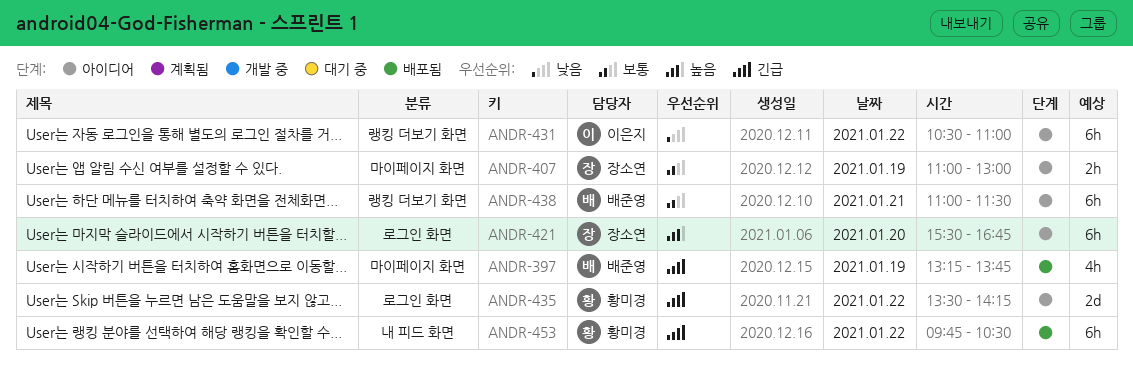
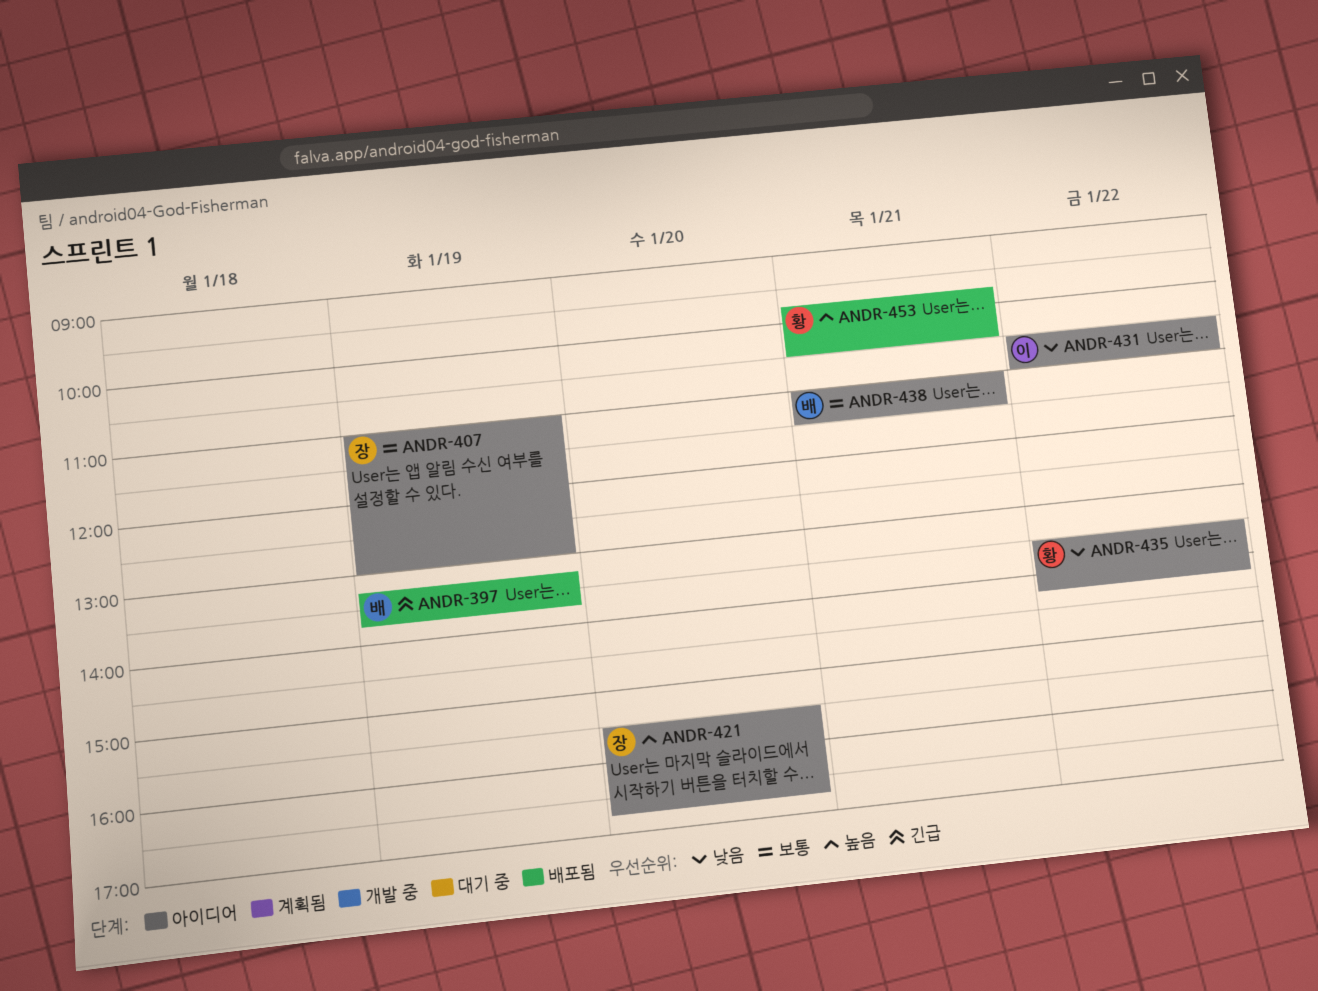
ANDR-435, priority: 긴급 -> 낮음
ANDR-453, priority: 긴급 -> 높음
ANDR-453, day: Jan 22 -> Jan 21

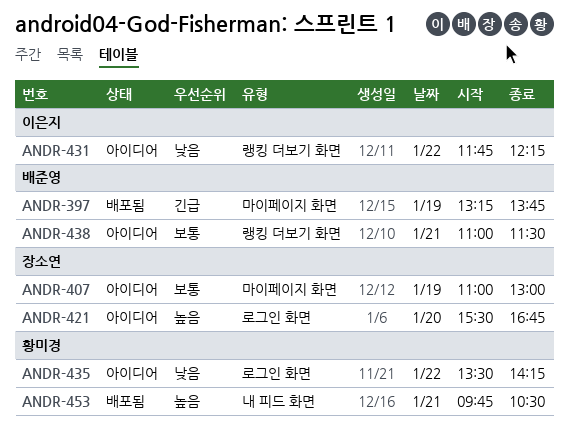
ANDR-431, begins: 10:30 -> 11:45
ANDR-431, ends: 11:00 -> 12:15

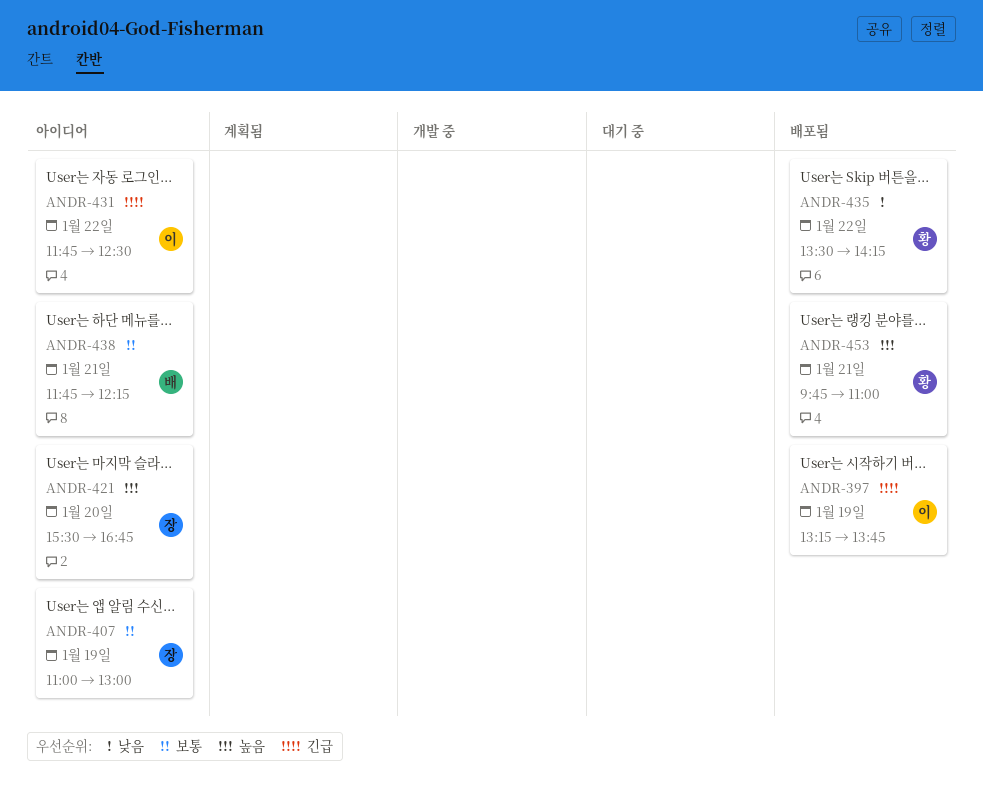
ANDR-397, owner: 배준영 -> 이은지
ANDR-431, priority: 낮음 -> 긴급
ANDR-431, ends: 12:15 -> 12:30
ANDR-435, status: 아이디어 -> 배포됨
ANDR-438, begins: 11:00 -> 11:45
ANDR-438, ends: 11:30 -> 12:15
ANDR-453, ends: 10:30 -> 11:00

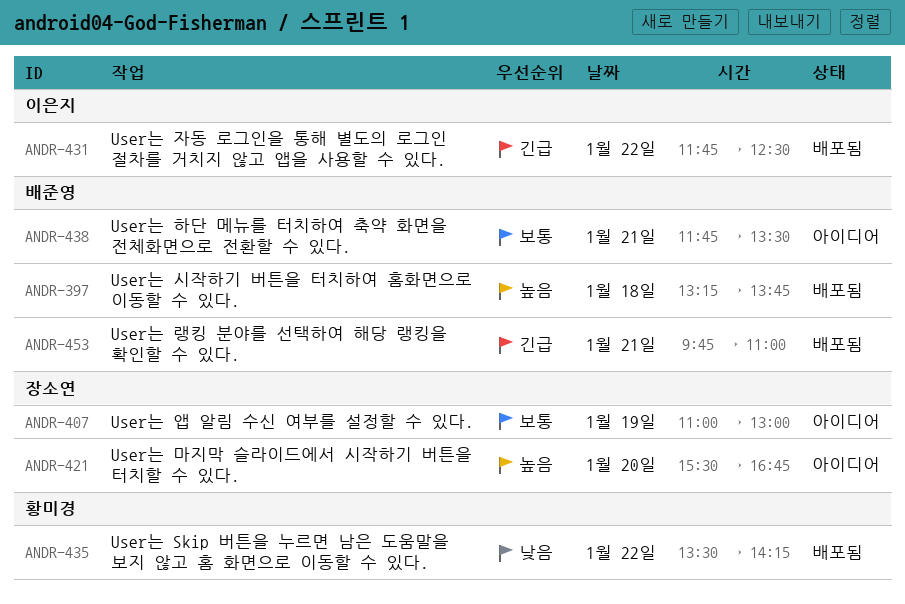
ANDR-397, owner: 이은지 -> 배준영
ANDR-397, priority: 긴급 -> 높음
ANDR-397, day: Jan 19 -> Jan 18
ANDR-431, status: 아이디어 -> 배포됨
ANDR-438, ends: 12:15 -> 13:30
ANDR-453, owner: 황미경 -> 배준영
ANDR-453, priority: 높음 -> 긴급

